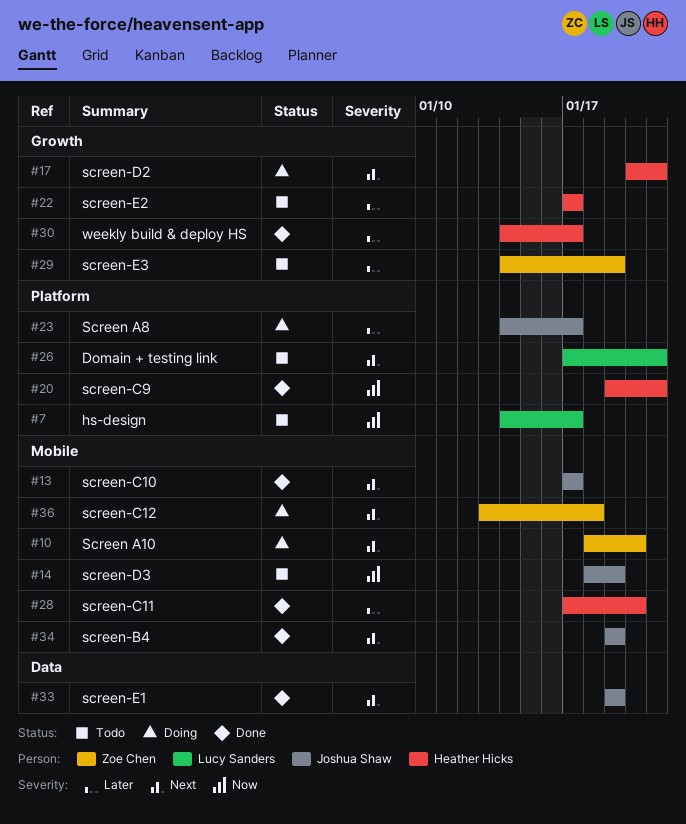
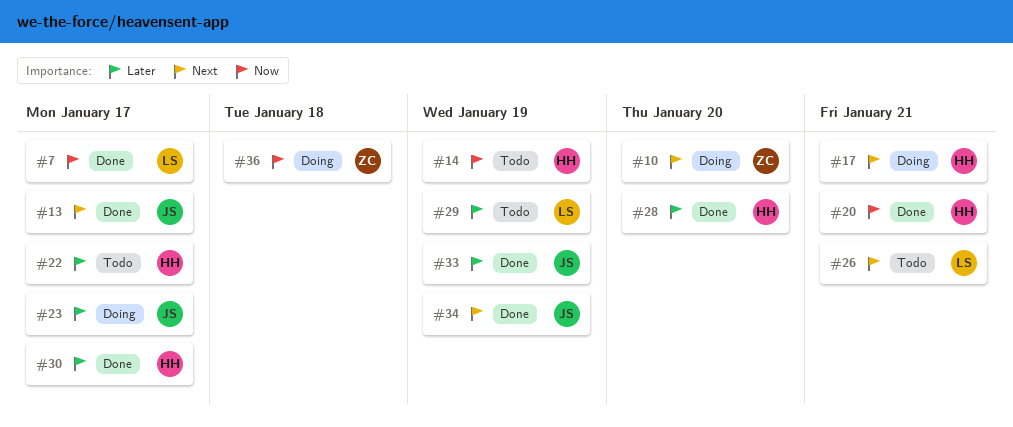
#7, status: Todo -> Done
#14, owner: Joshua Shaw -> Heather Hicks
#29, owner: Zoe Chen -> Lucy Sanders
#33, priority: Next -> Later
#36, priority: Next -> Now

